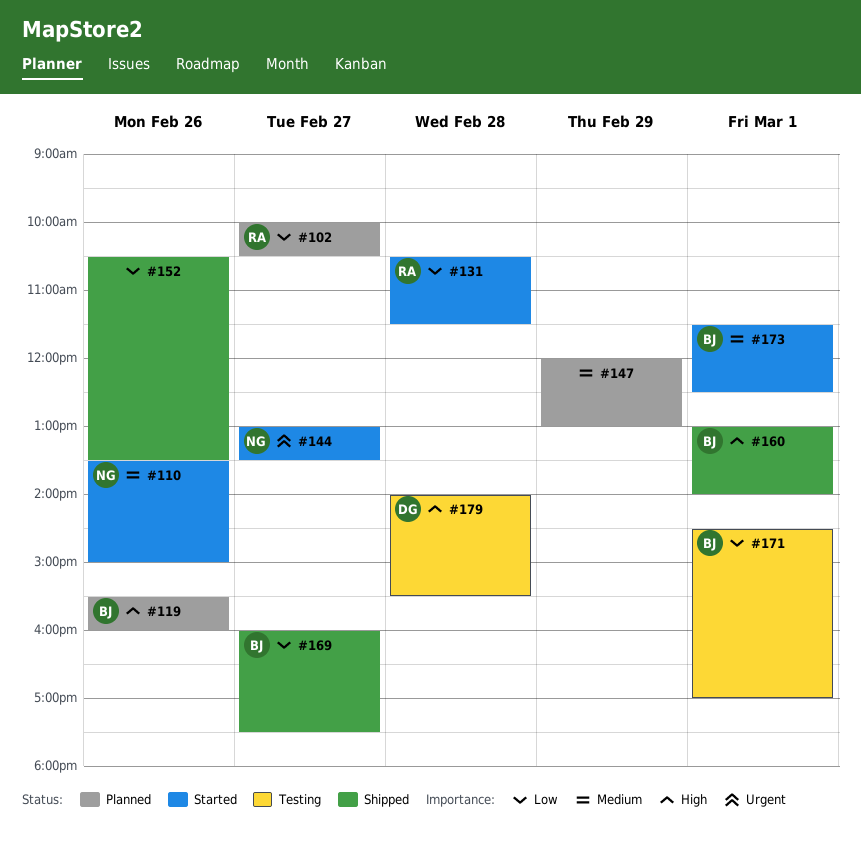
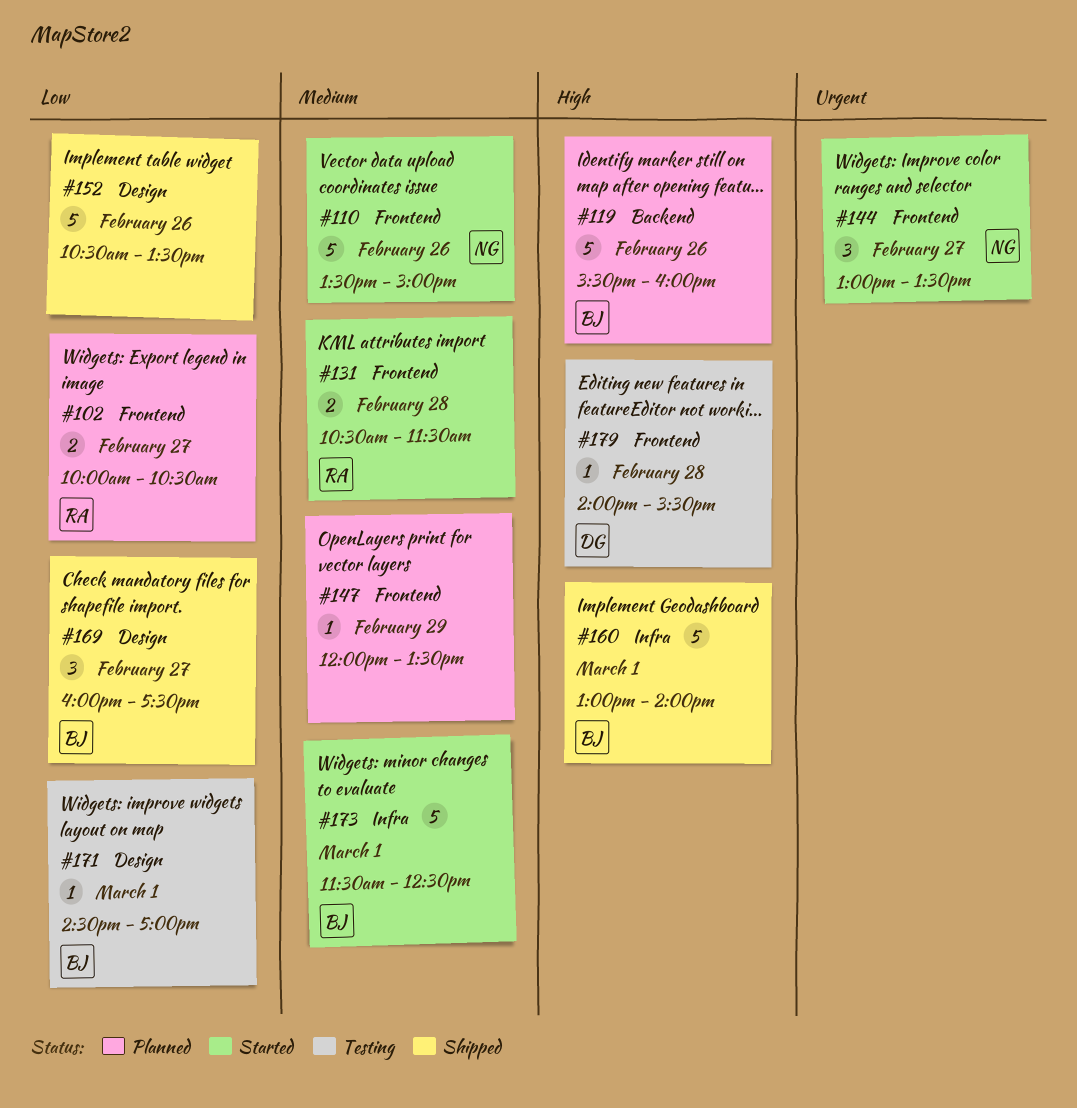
#131, priority: Low -> Medium
#147, ends: 13:00 -> 13:30

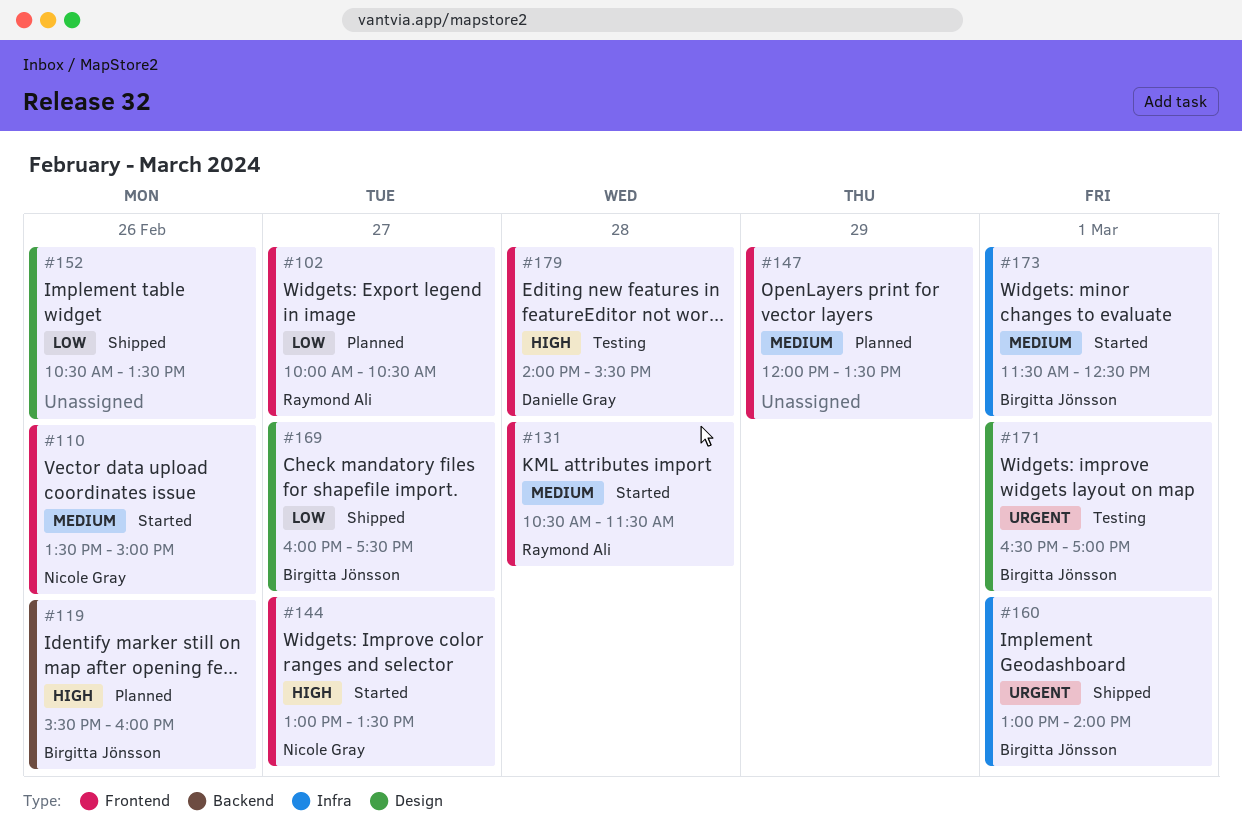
#144, priority: Urgent -> High
#160, priority: High -> Urgent
#171, priority: Low -> Urgent
#171, begins: 14:30 -> 16:30

